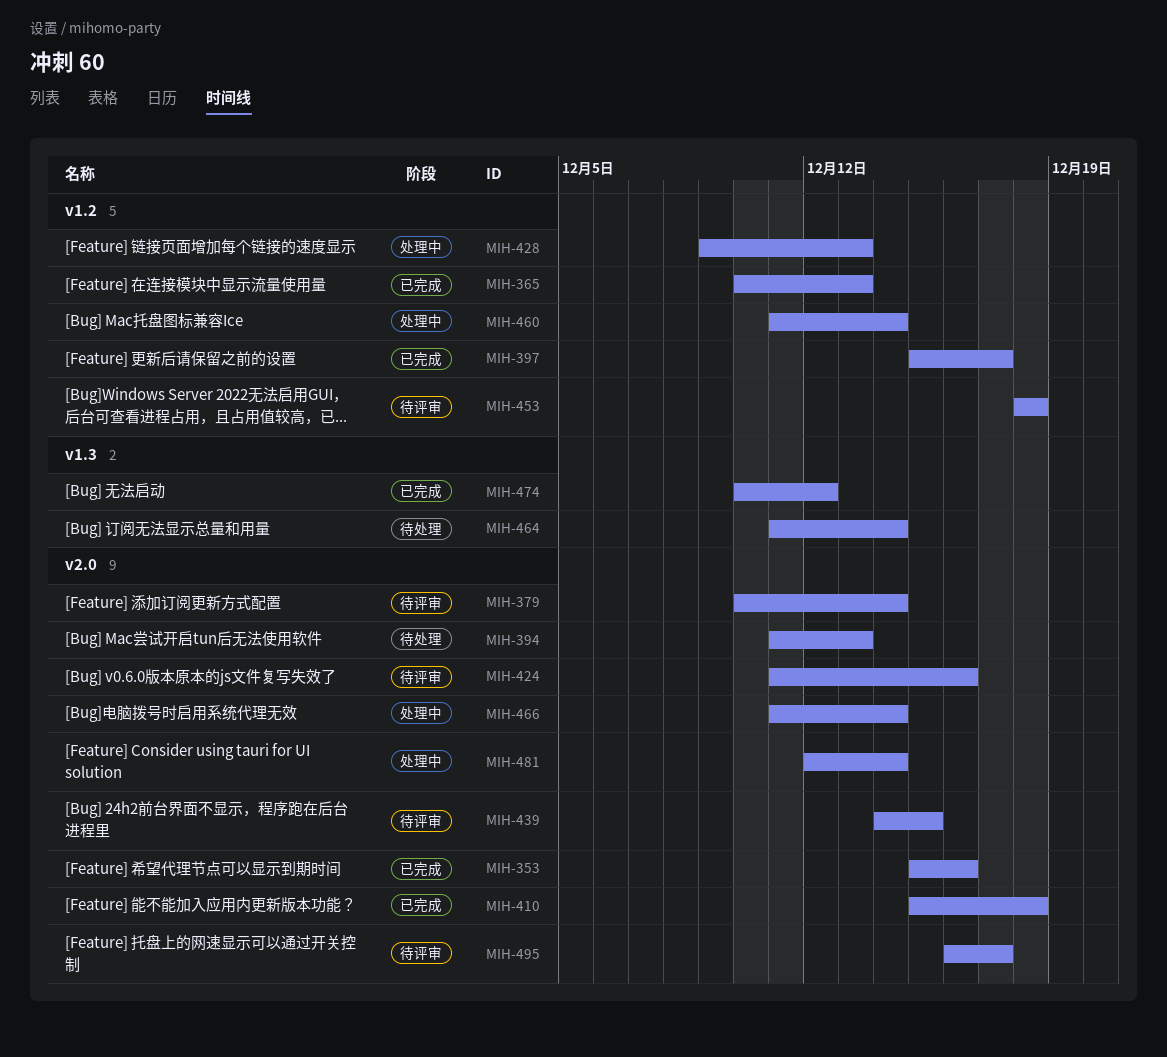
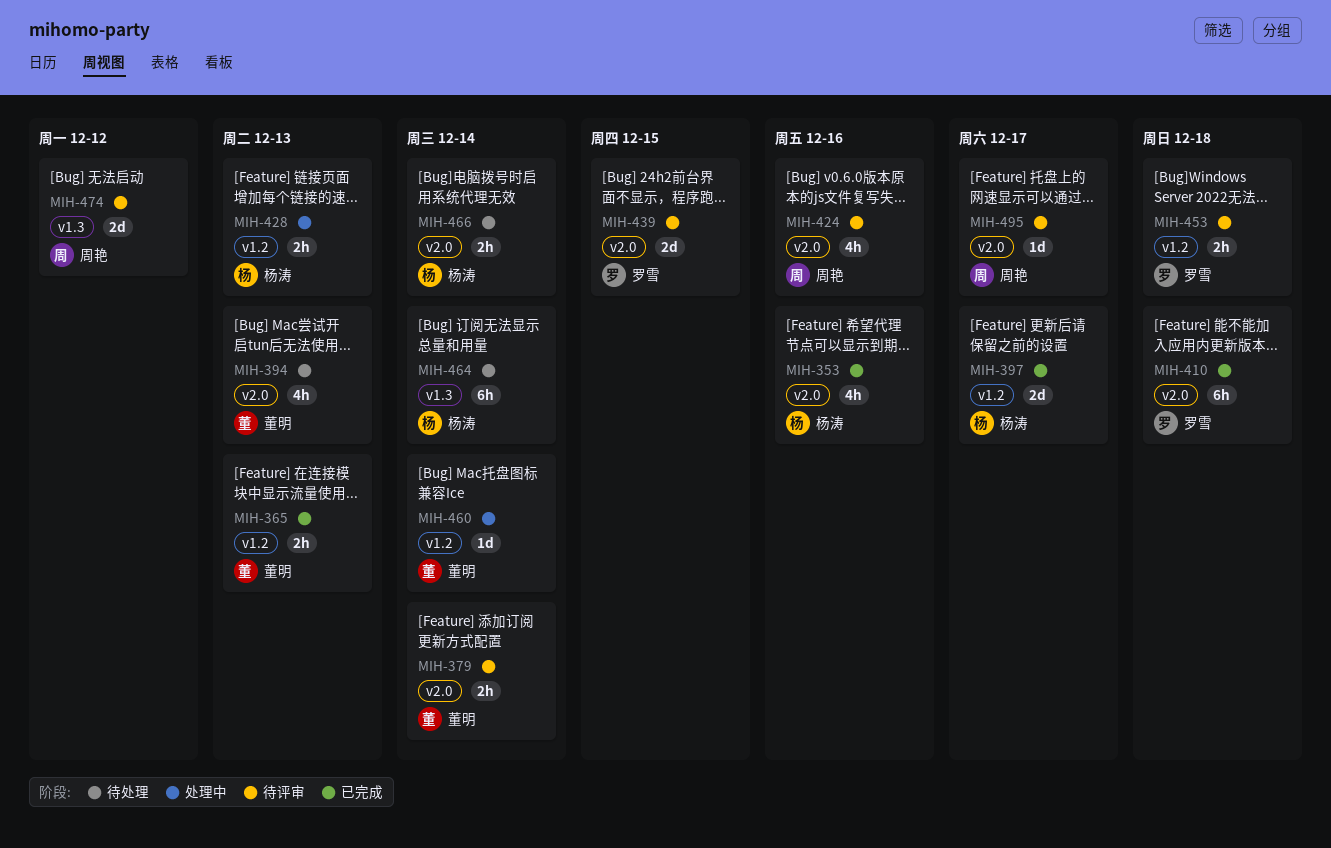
MIH-466, status: 处理中 -> 待处理
MIH-474, status: 已完成 -> 待评审
MIH-481: present -> none

